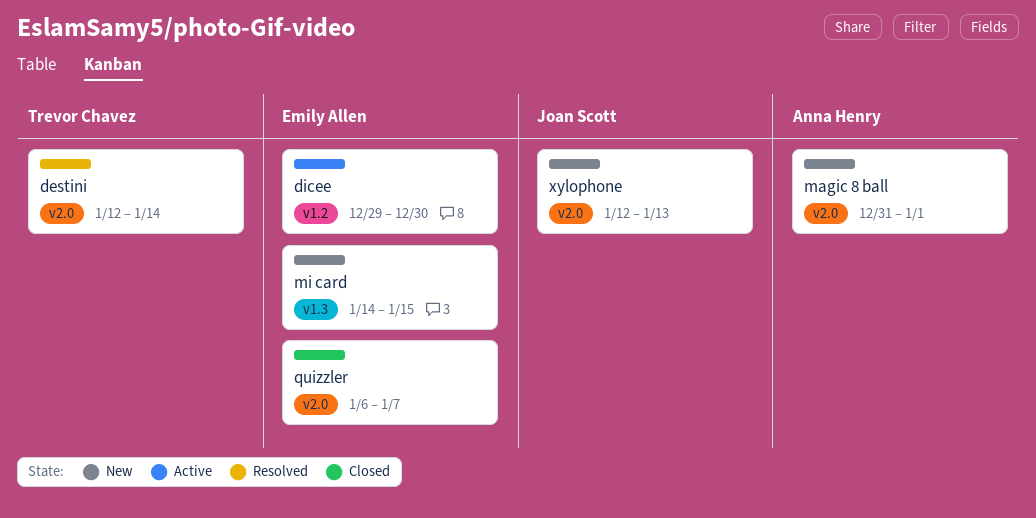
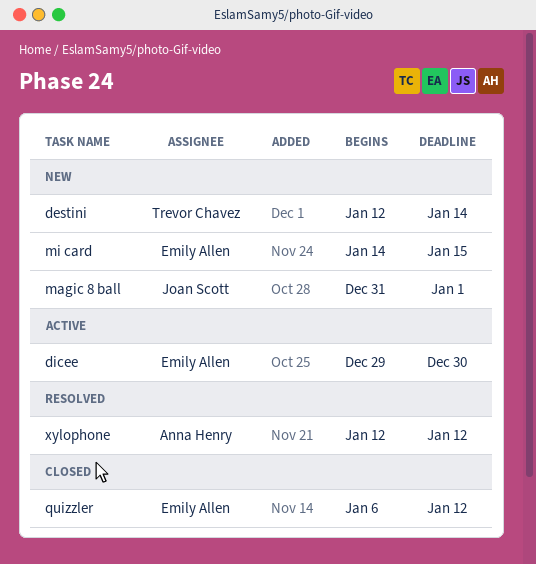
destini, status: Resolved -> New
magic 8 ball, owner: Anna Henry -> Joan Scott
quizzler, due: Jan 7 -> Jan 12
xylophone, status: New -> Resolved
xylophone, owner: Joan Scott -> Anna Henry
xylophone, due: Jan 13 -> Jan 12

